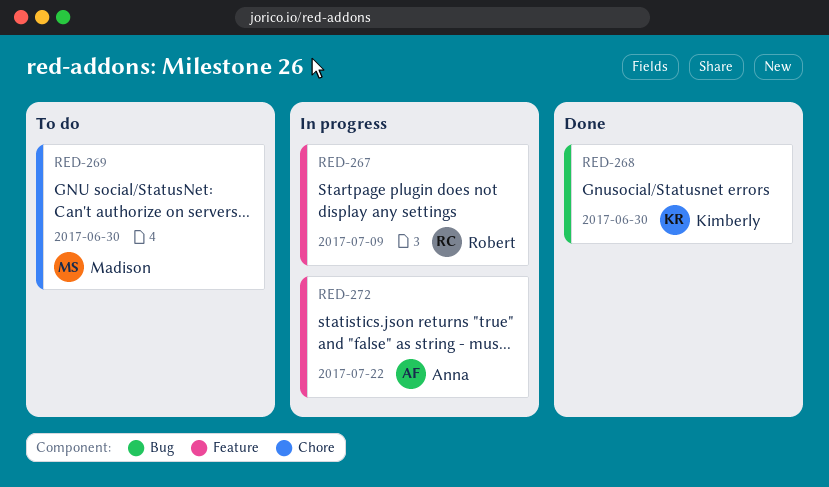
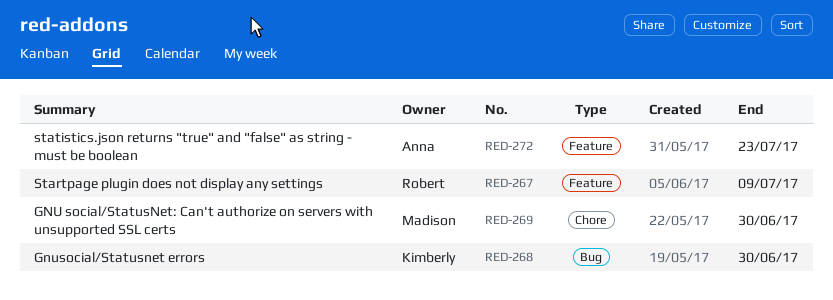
RED-272, due: Jul 22 -> Jul 23

